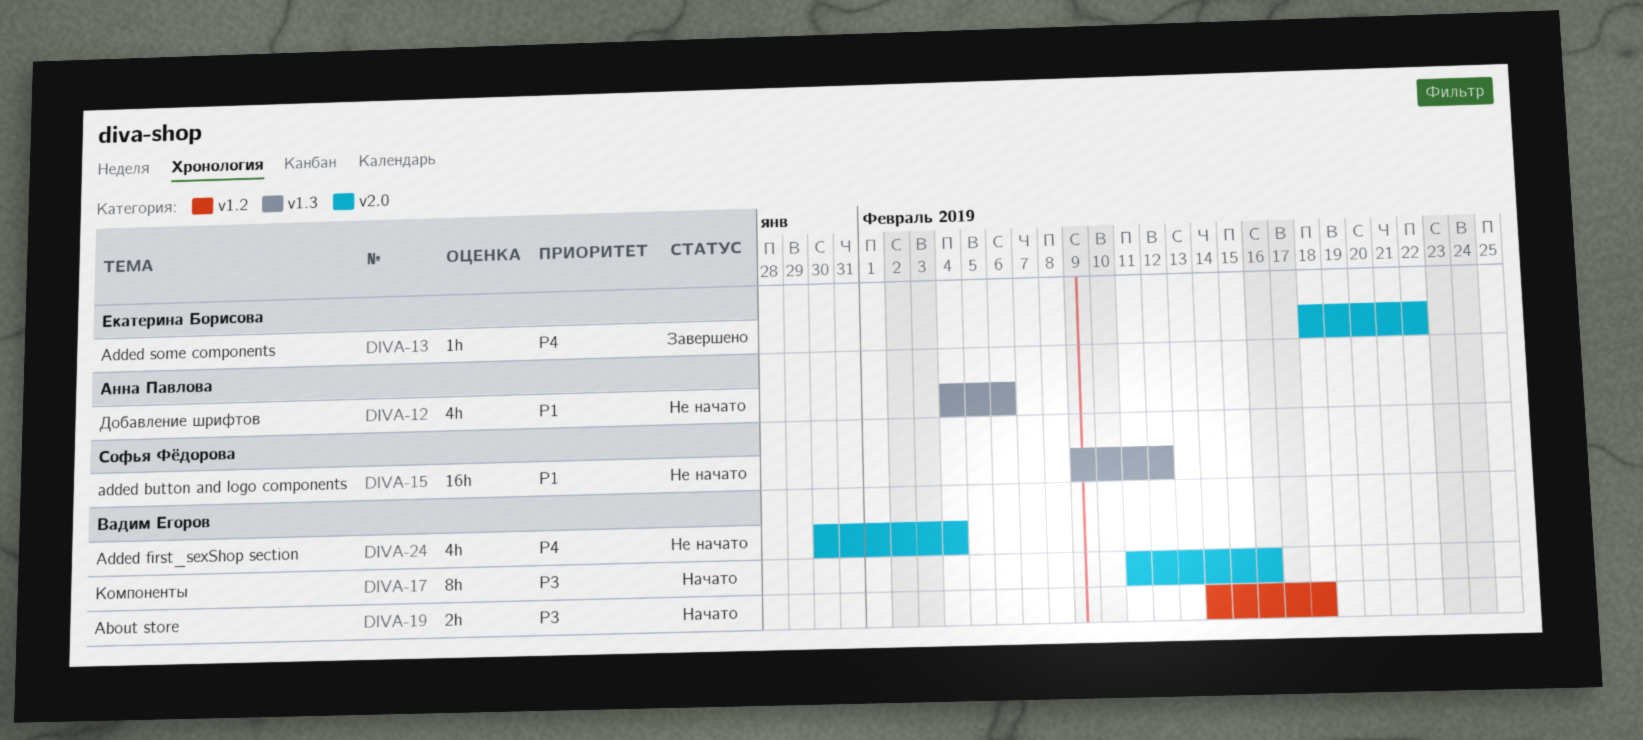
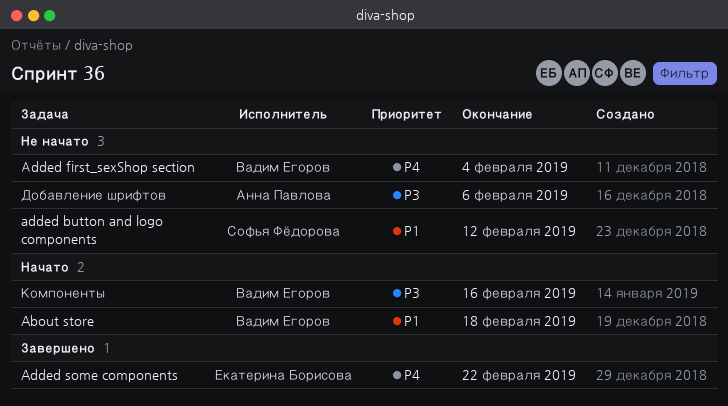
About store, priority: P3 -> P1
Добавление шрифтов, priority: P1 -> P3

